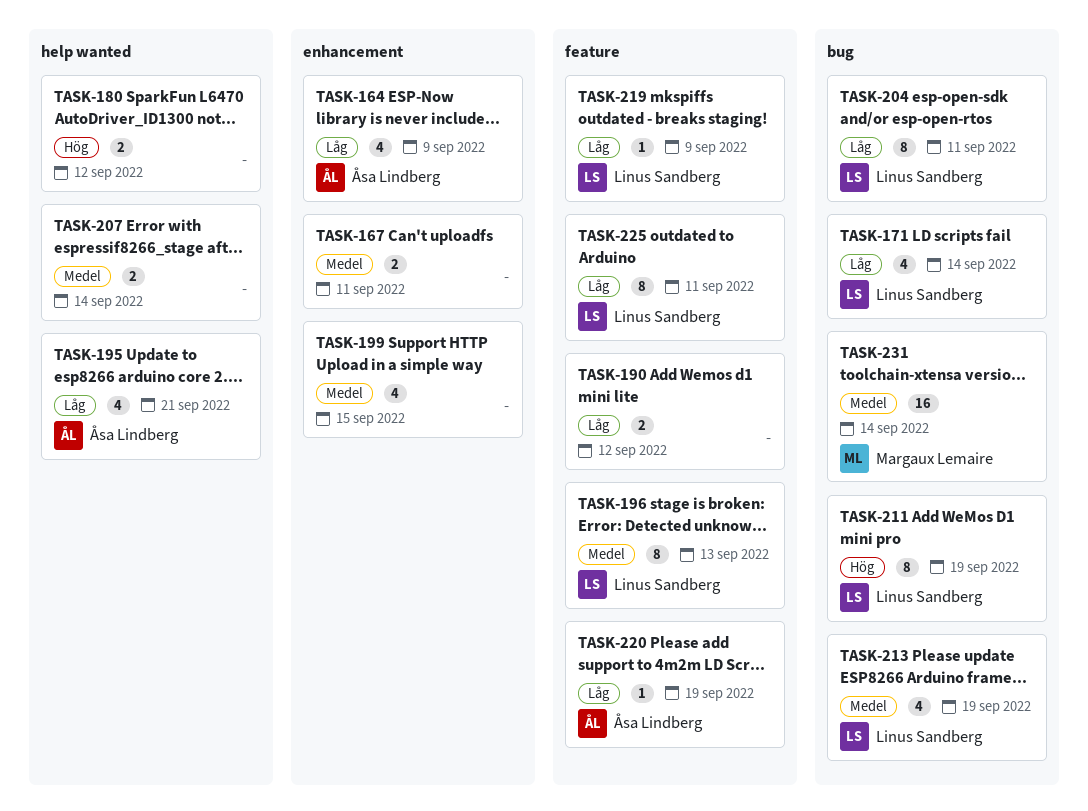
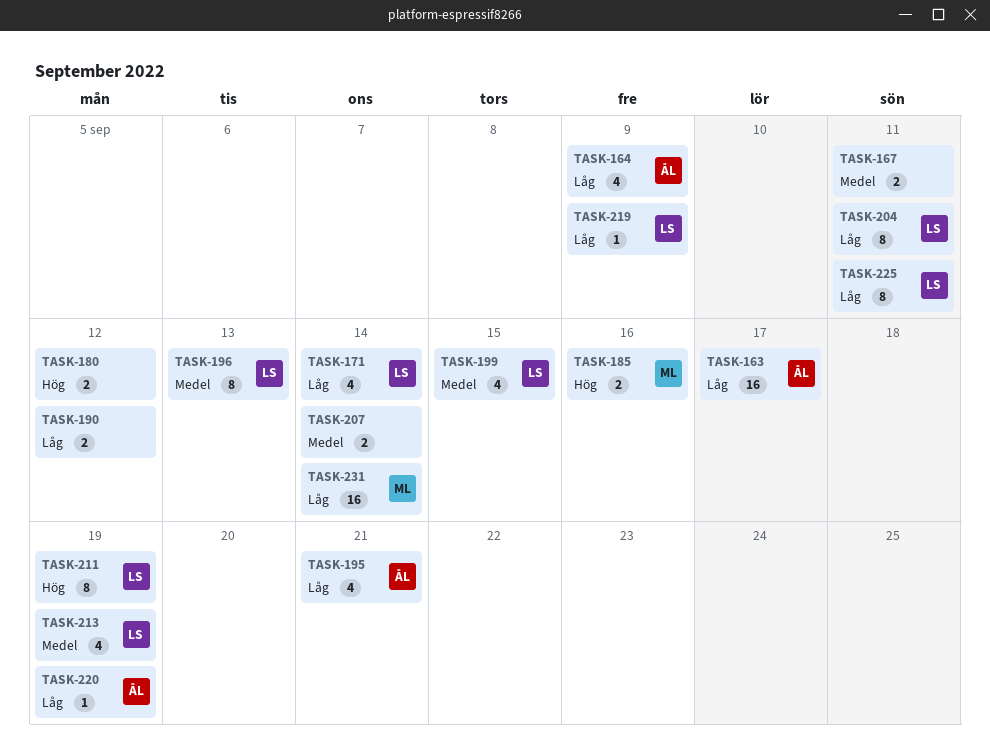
TASK-163: none -> present
TASK-185: none -> present
TASK-199, owner: none -> Linus Sandberg
TASK-231, priority: Medel -> Låg

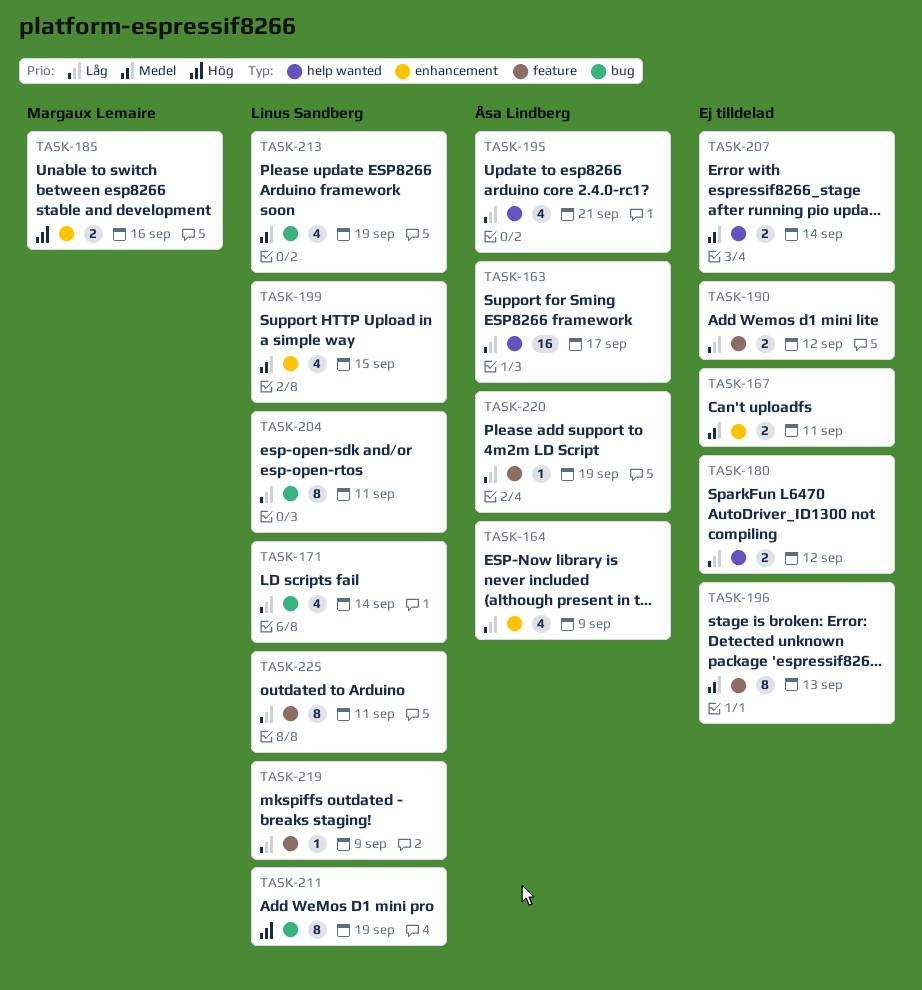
TASK-180, priority: Hög -> Låg
TASK-196, owner: Linus Sandberg -> none
TASK-231: present -> none

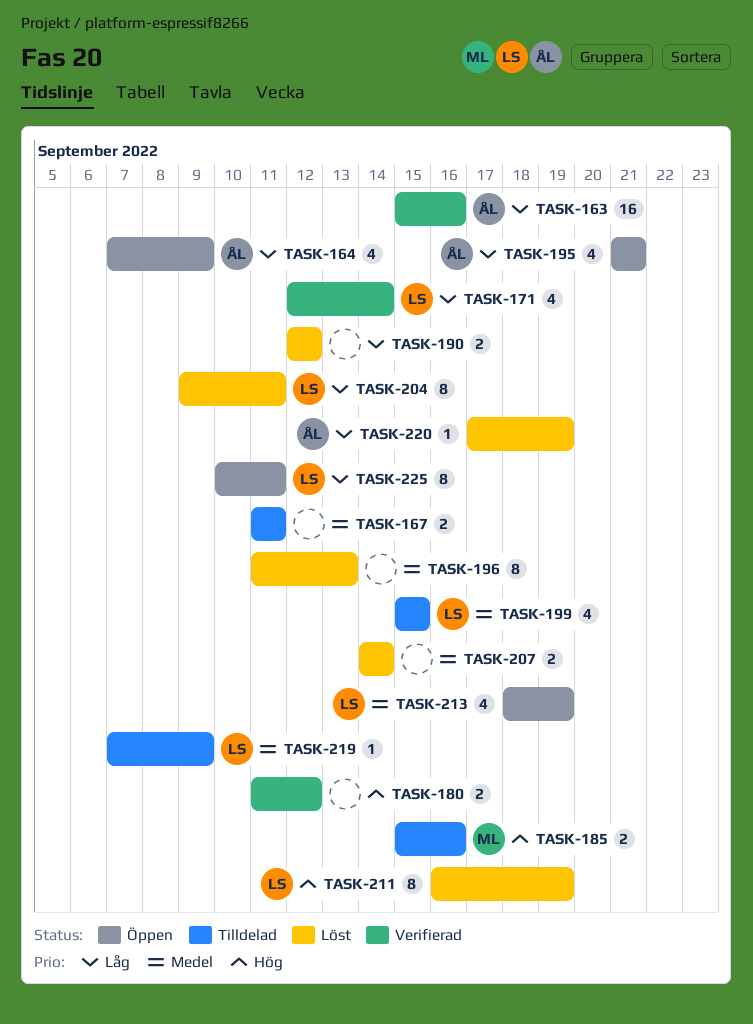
TASK-163, due: Sep 17 -> Sep 16
TASK-180, priority: Låg -> Hög
TASK-219, priority: Låg -> Medel

